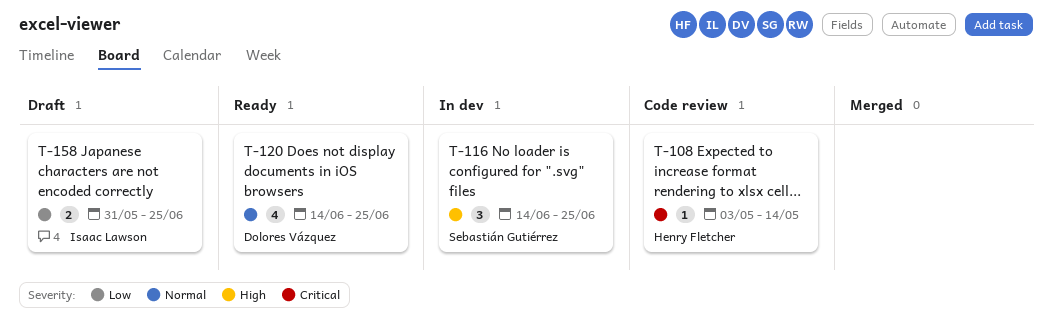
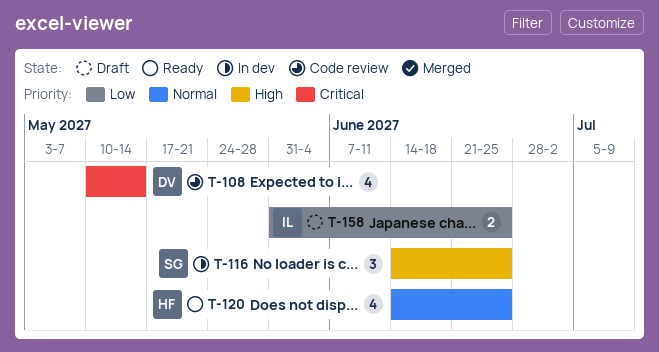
T-108, owner: Henry Fletcher -> Dolores Vázquez
T-108, estimate: 1 -> 4
T-108, start: May 3 -> May 10
T-120, owner: Dolores Vázquez -> Henry Fletcher

